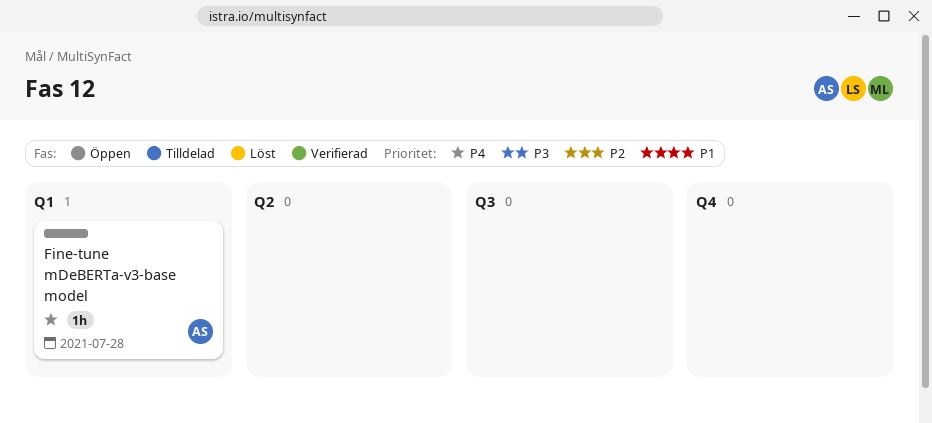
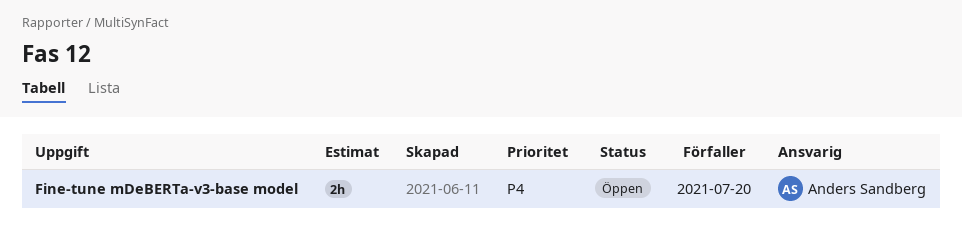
Fine-tune mDeBERTa-v3-base model, estimate: 1h -> 2h
Fine-tune mDeBERTa-v3-base model, due: Jul 28 -> Jul 20

